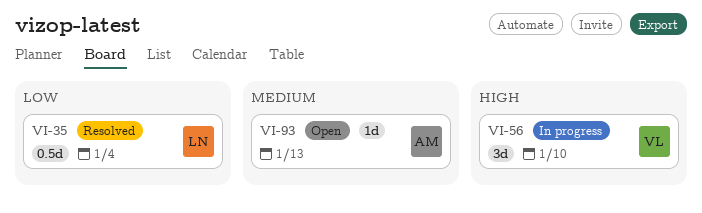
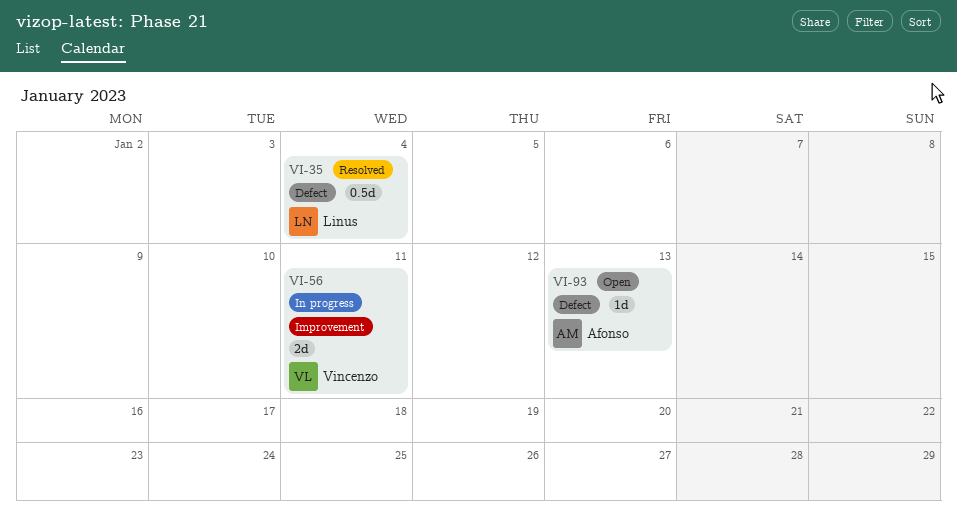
VI-56, estimate: 3d -> 2d
VI-56, due: Jan 10 -> Jan 11

